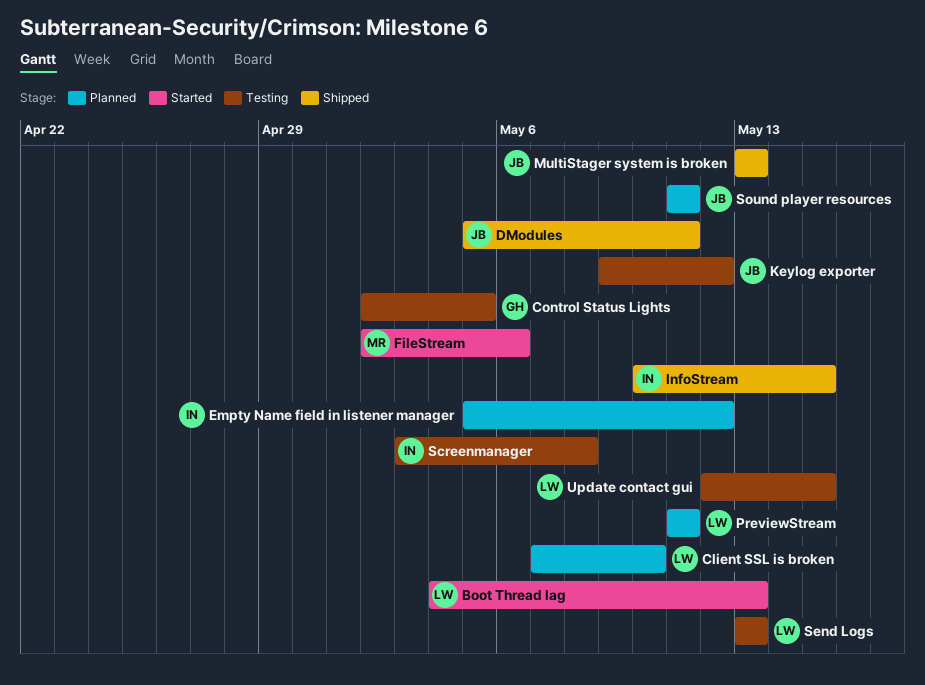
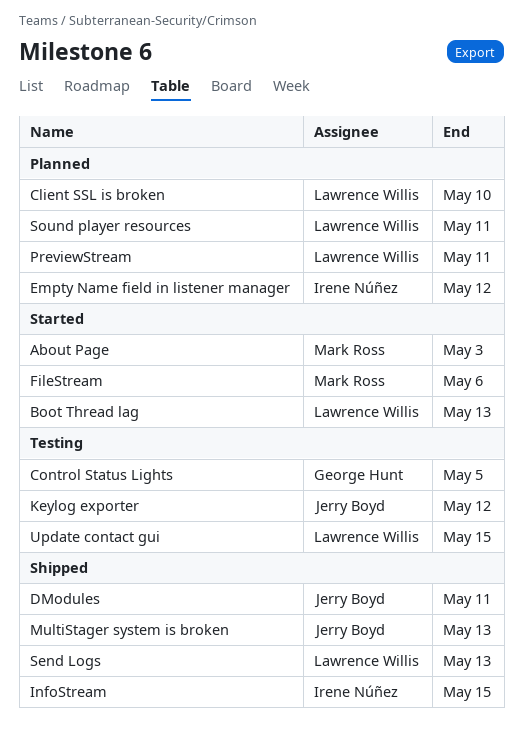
About Page: none -> present
Screenmanager: present -> none
Send Logs, status: Testing -> Shipped
Sound player resources, owner: Jerry Boyd -> Lawrence Willis

